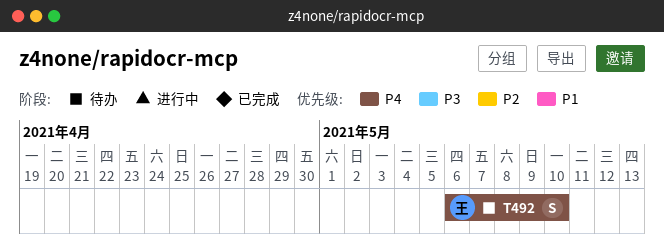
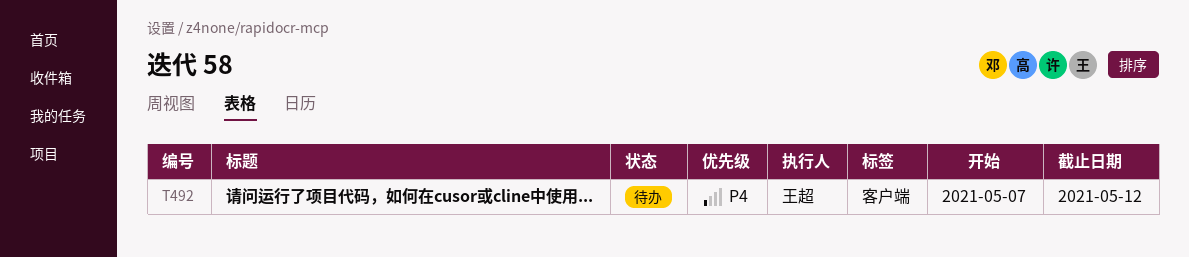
T492, start: May 6 -> May 7
T492, due: May 10 -> May 12

